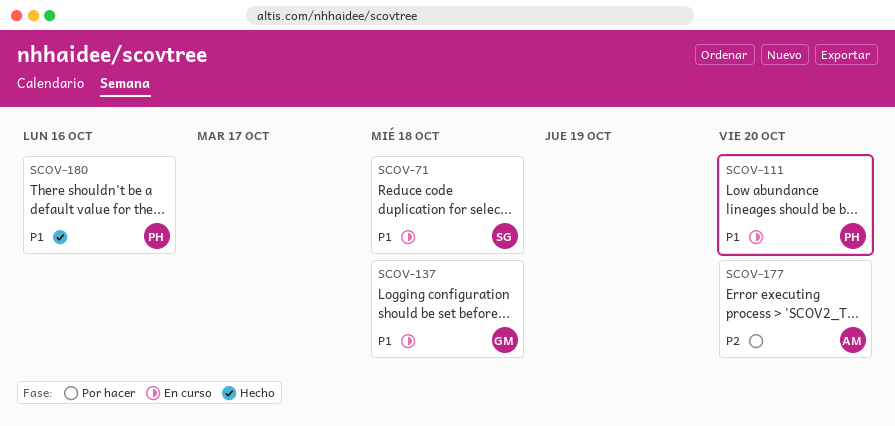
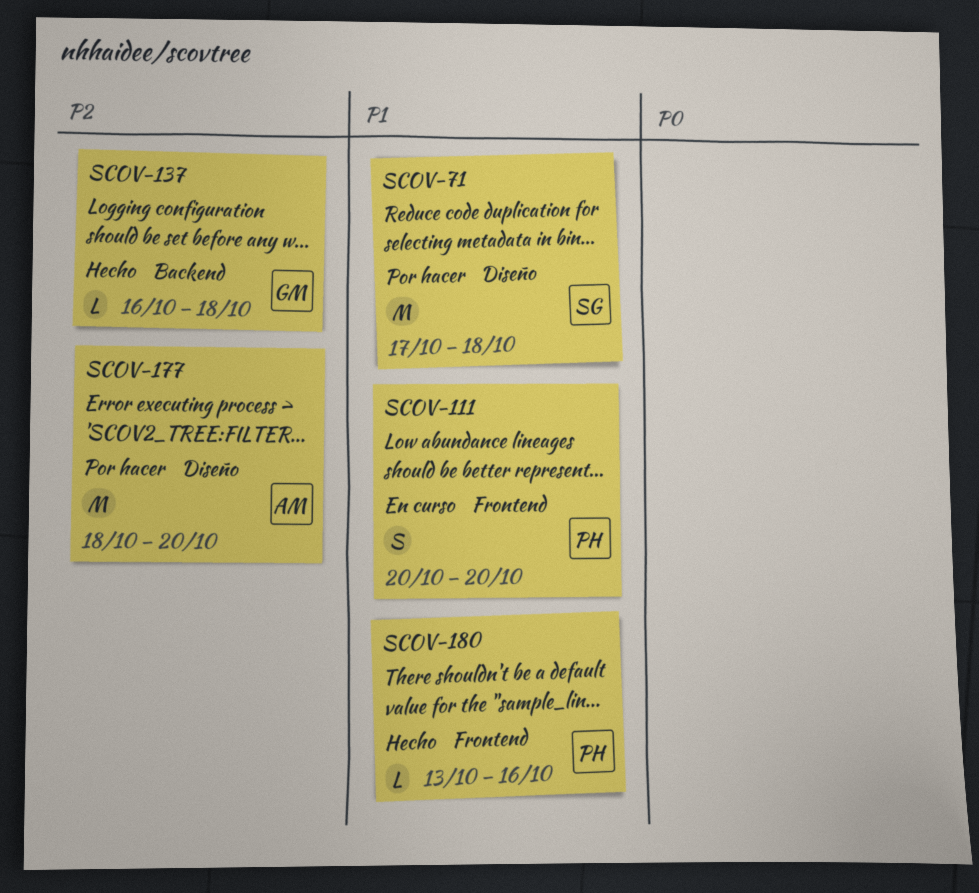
SCOV-71, status: En curso -> Por hacer
SCOV-137, status: En curso -> Hecho
SCOV-137, priority: P1 -> P2

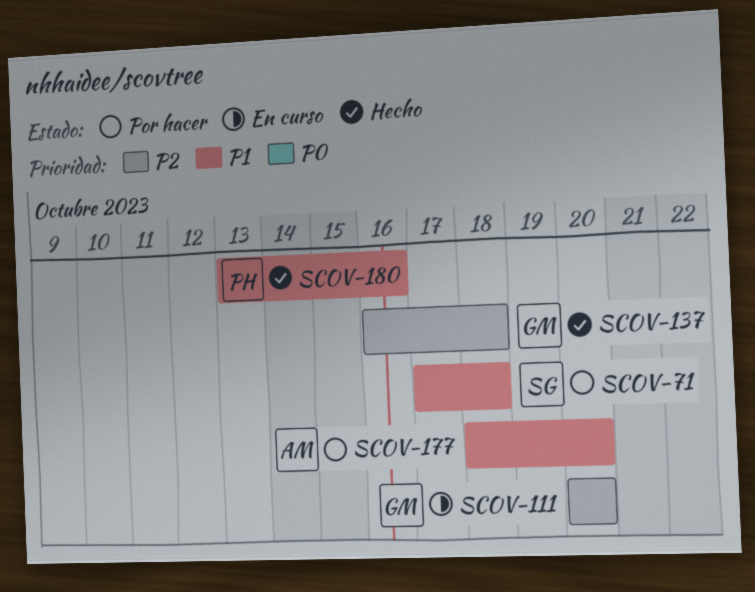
SCOV-111, owner: PH -> GM
SCOV-111, priority: P1 -> P2
SCOV-177, priority: P2 -> P1

